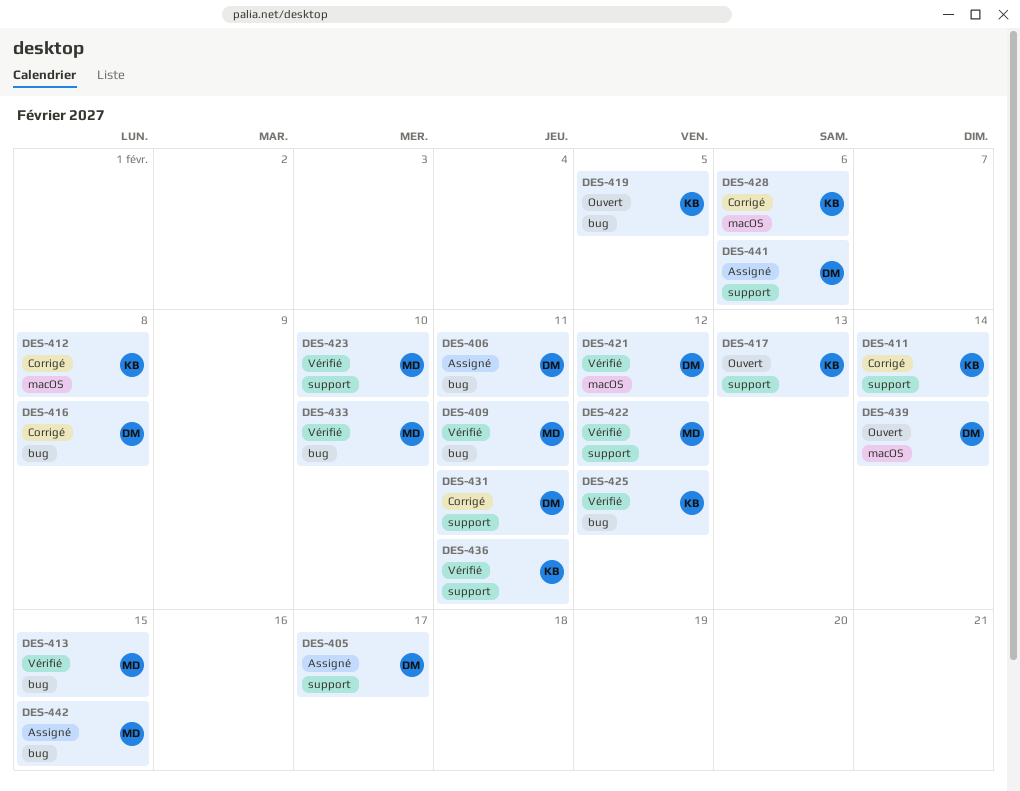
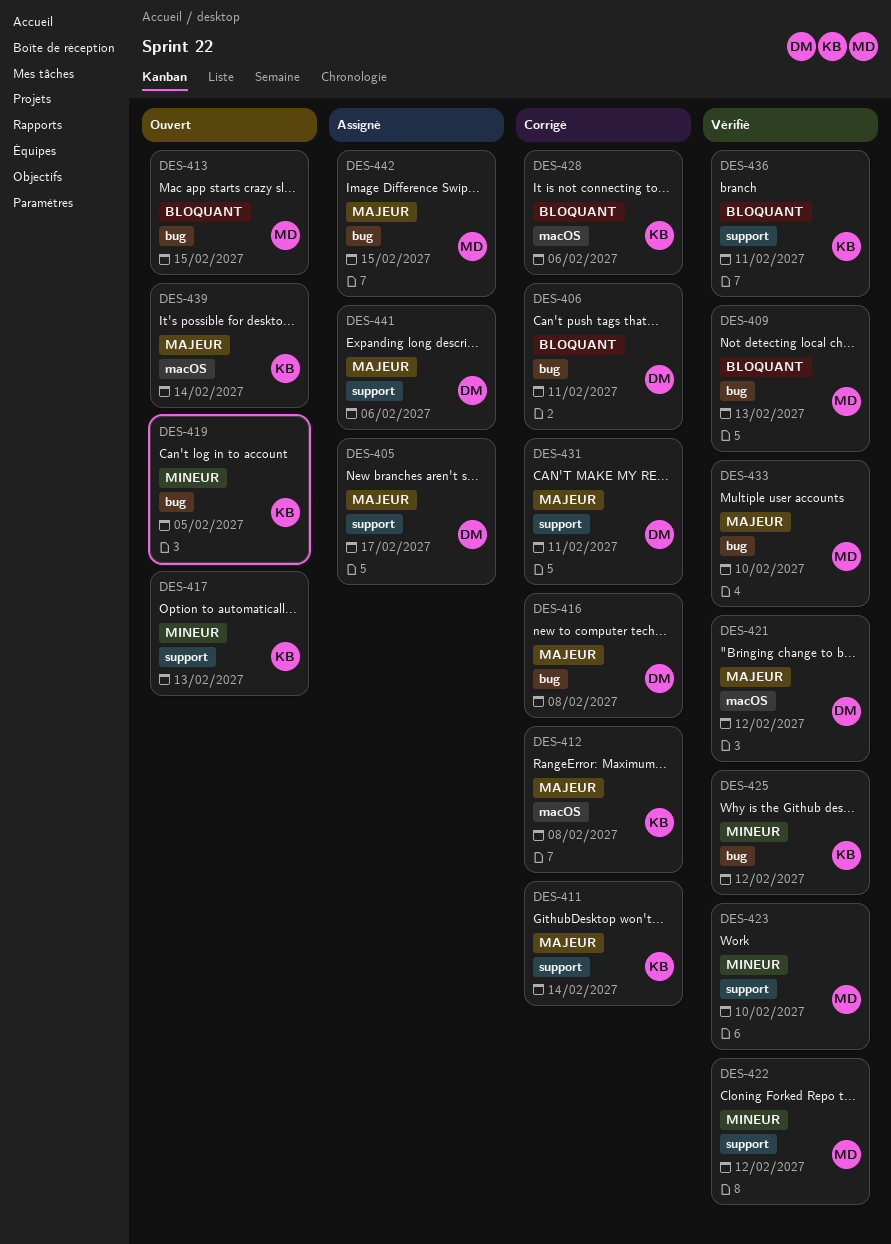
DES-406, status: Assigné -> Corrigé
DES-409, due: Feb 11 -> Feb 13
DES-413, status: Vérifié -> Ouvert
DES-439, owner: DM -> KB

